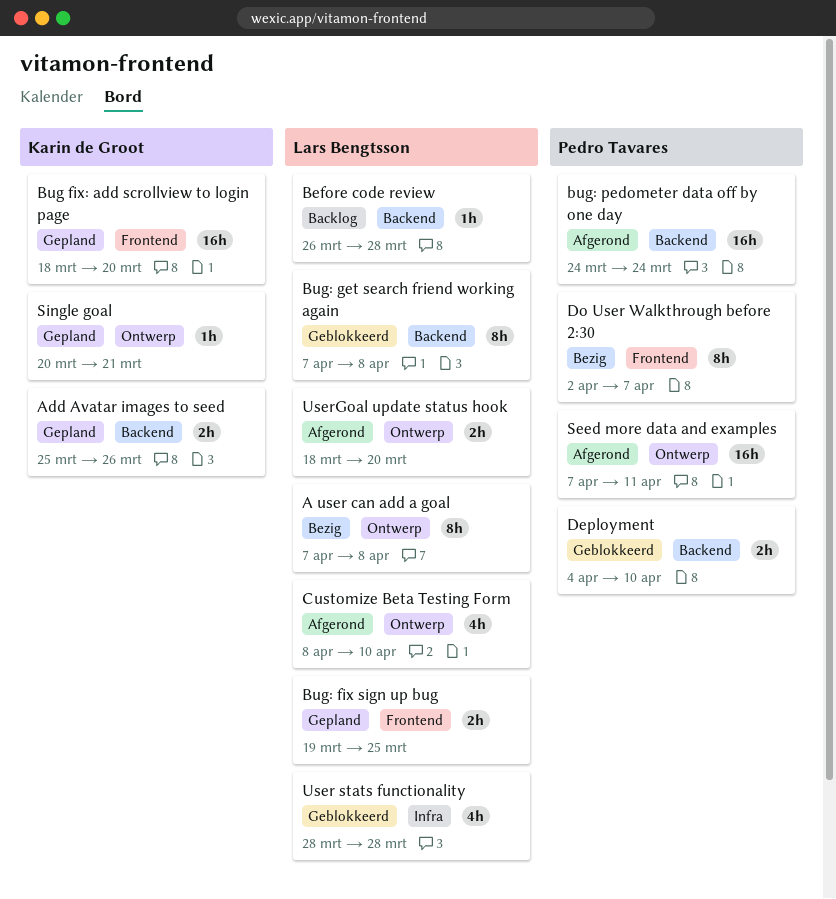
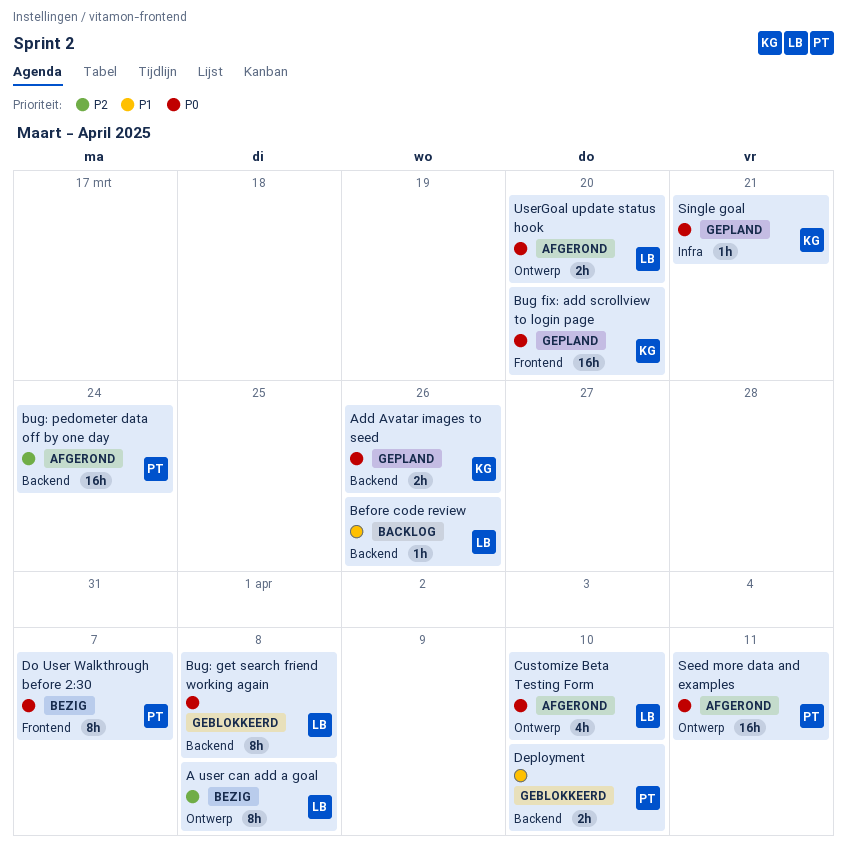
Before code review, due: Mar 28 -> Mar 26
Bug: fix sign up bug: present -> none
Single goal, label: Ontwerp -> Infra
User stats functionality: present -> none

